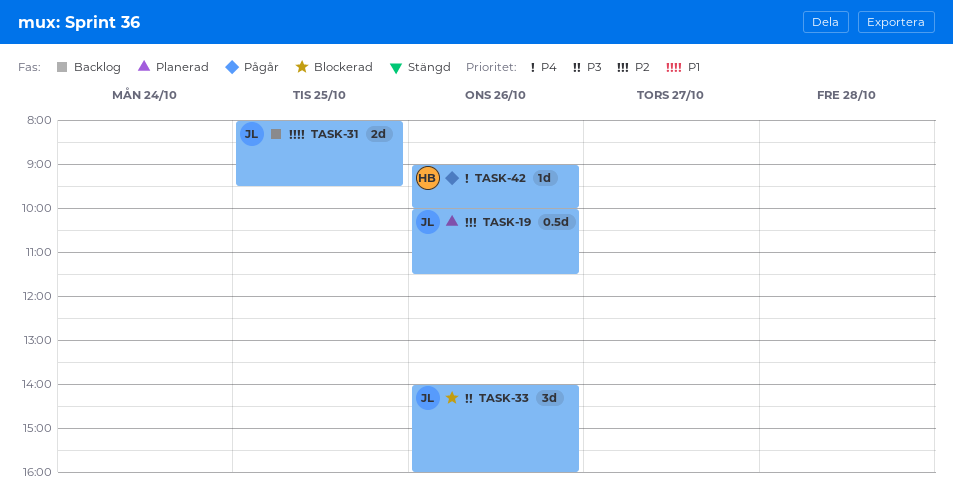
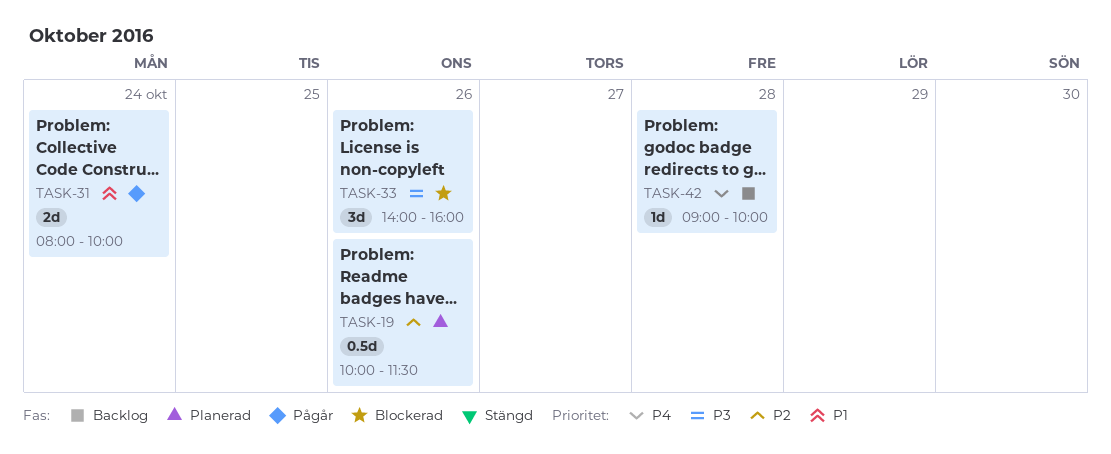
TASK-31, status: Backlog -> Pågår
TASK-31, day: Oct 25 -> Oct 24
TASK-31, ends: 09:30 -> 10:00
TASK-42, status: Pågår -> Backlog
TASK-42, day: Oct 26 -> Oct 28

